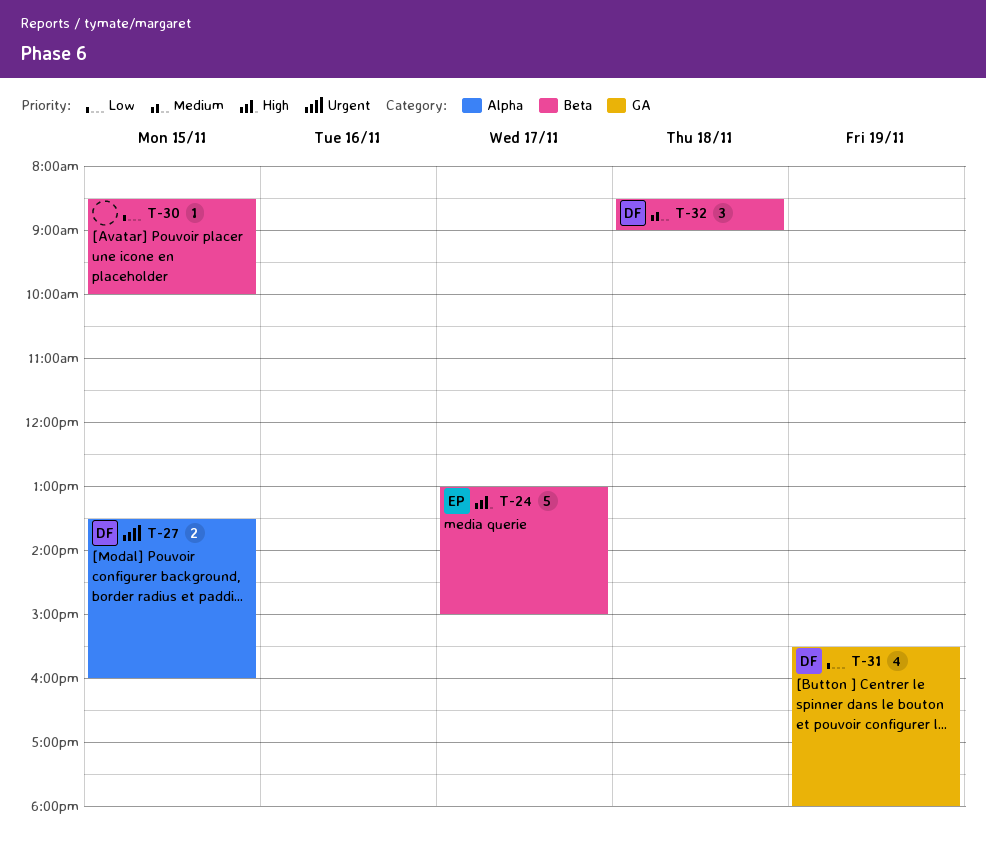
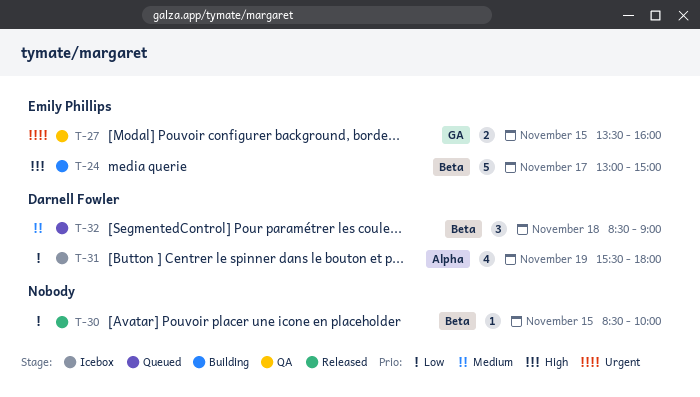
T-27, owner: Darnell Fowler -> Emily Phillips
T-27, label: Alpha -> GA
T-31, label: GA -> Alpha

